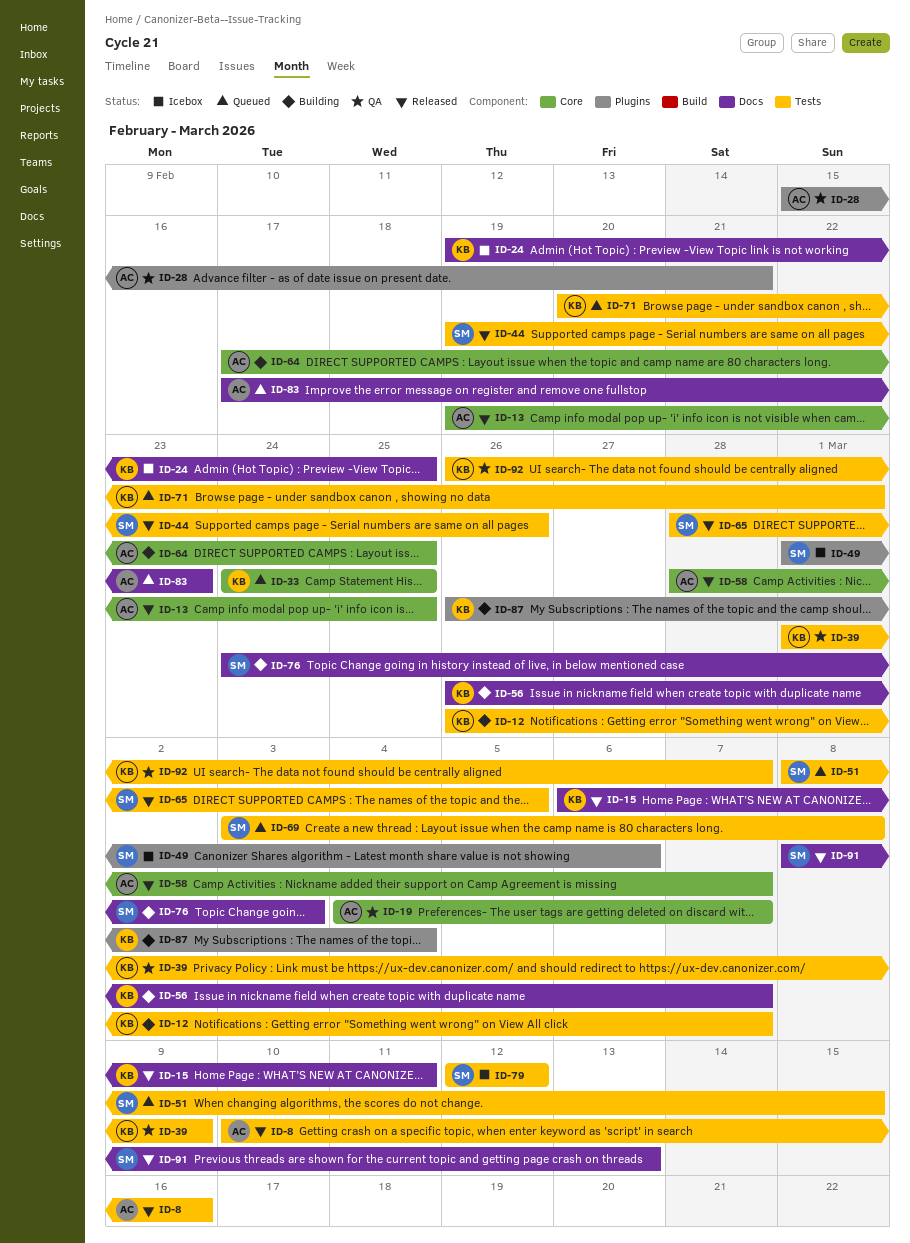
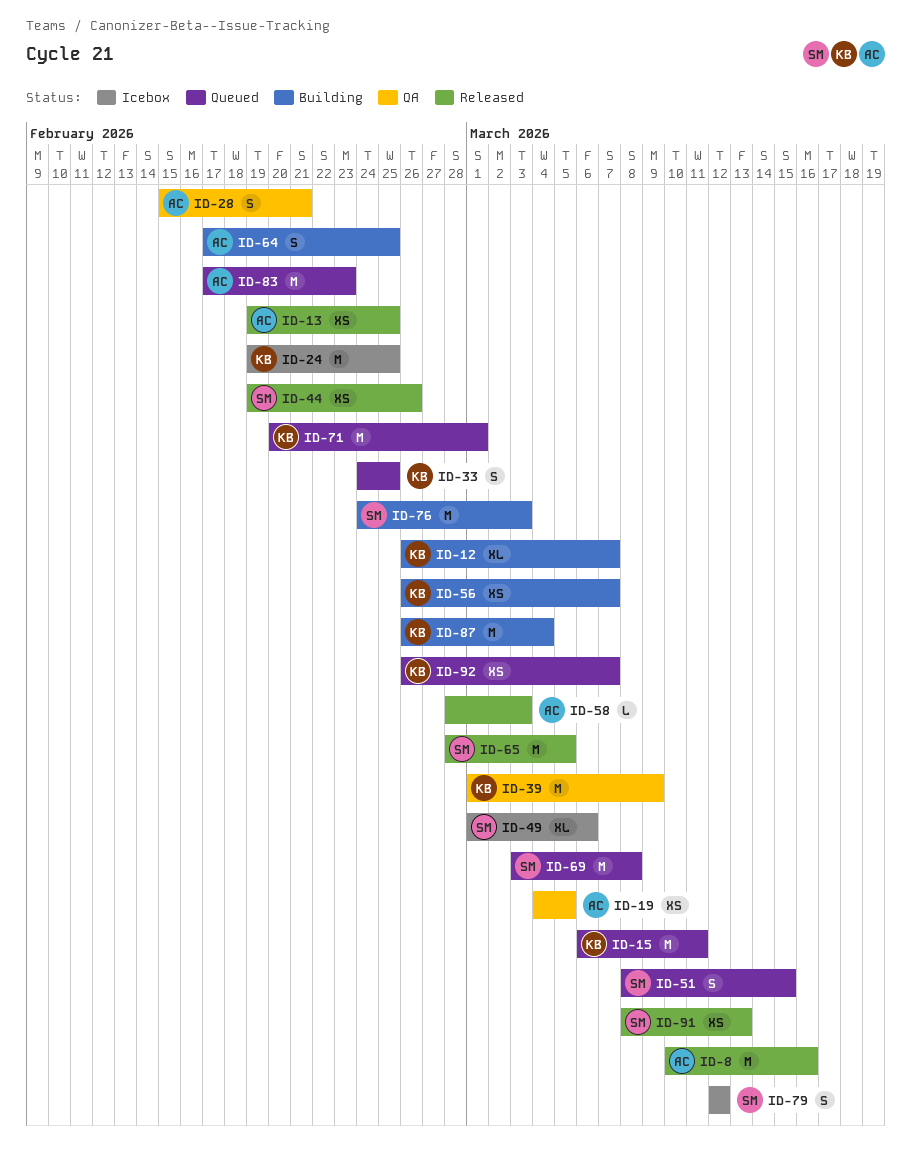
ID-15, status: Released -> Queued
ID-19, due: Mar 7 -> Mar 5
ID-58, due: Mar 7 -> Mar 3
ID-92, status: QA -> Queued

